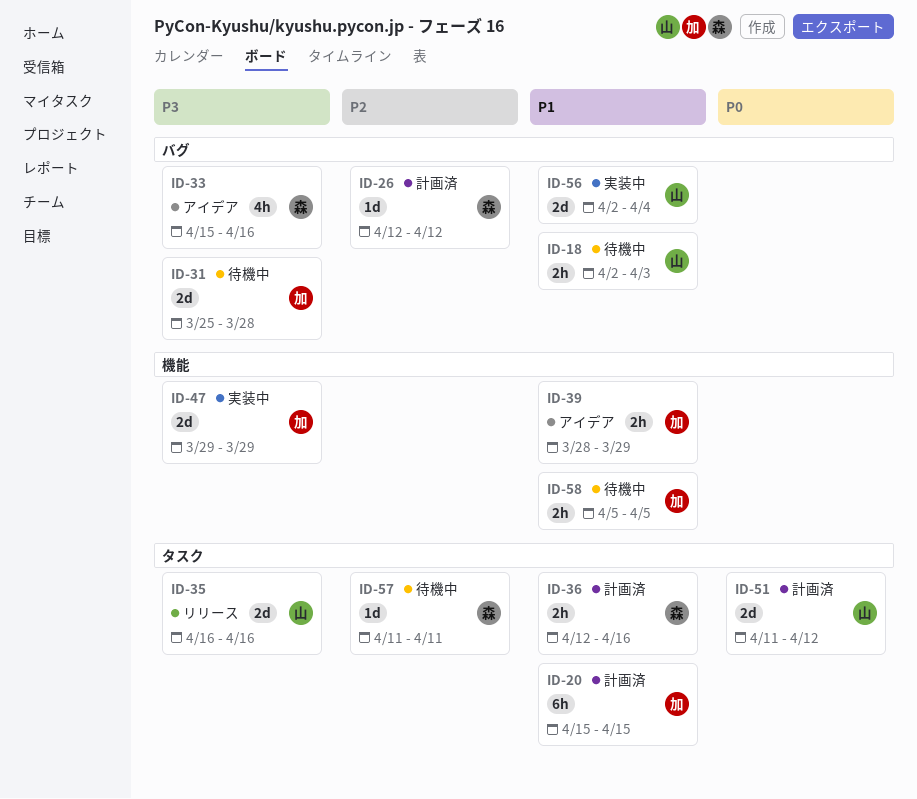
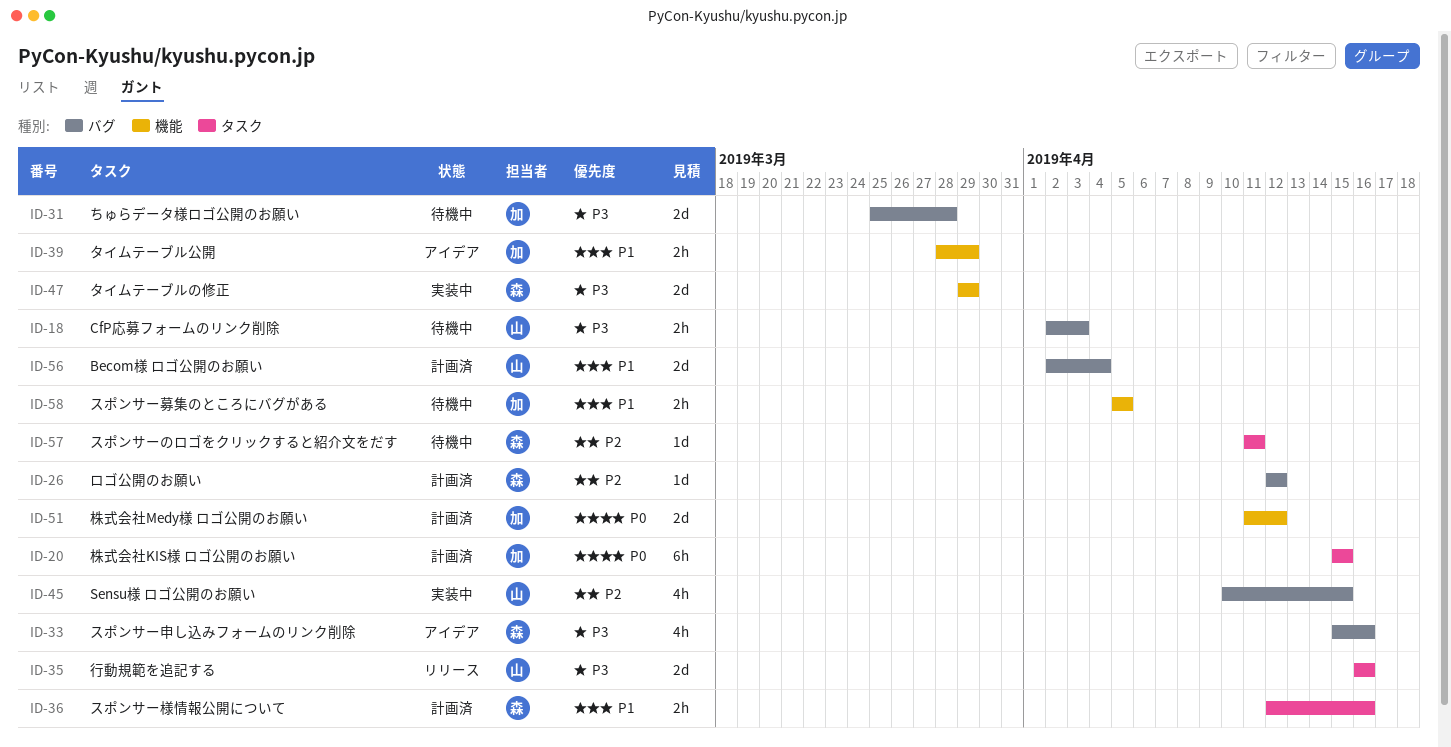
ID-18, priority: P1 -> P3
ID-20, priority: P1 -> P0
ID-45: none -> present
ID-47, owner: 加 -> 森
ID-51, owner: 山 -> 加
ID-51, label: タスク -> 機能
ID-56, status: 実装中 -> 計画済

